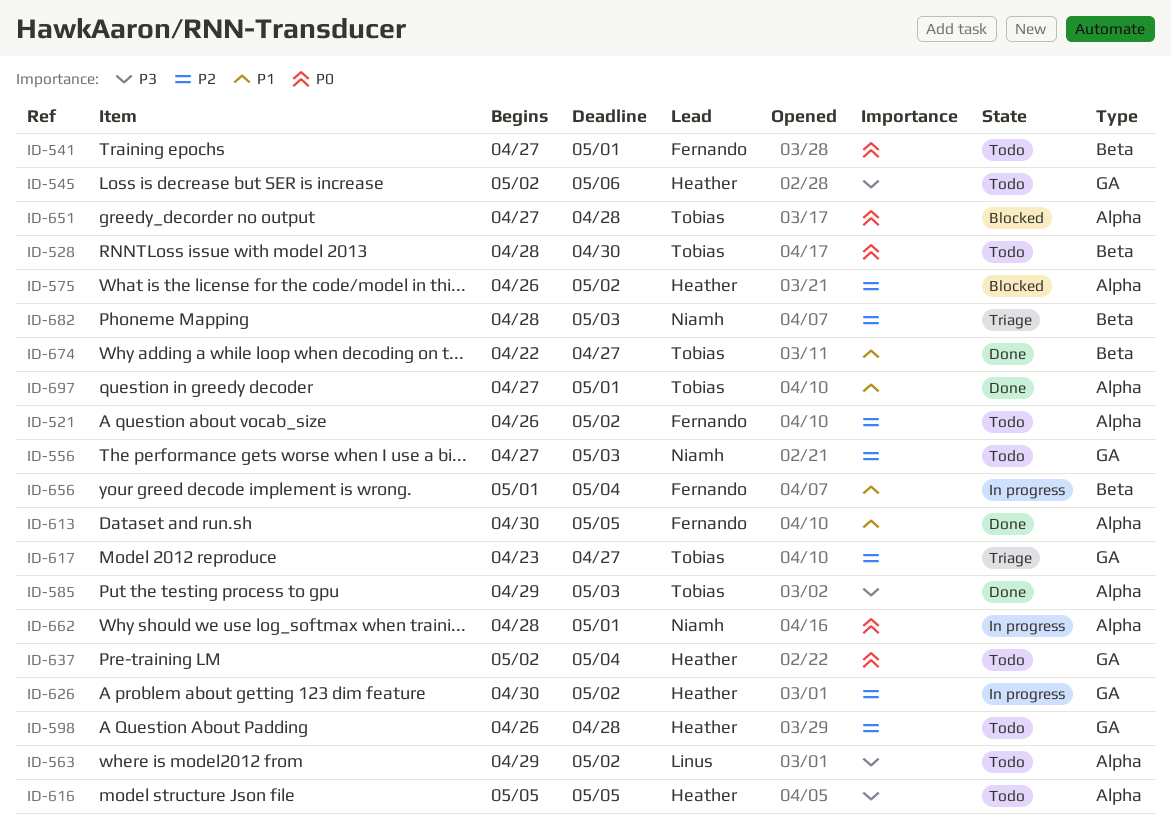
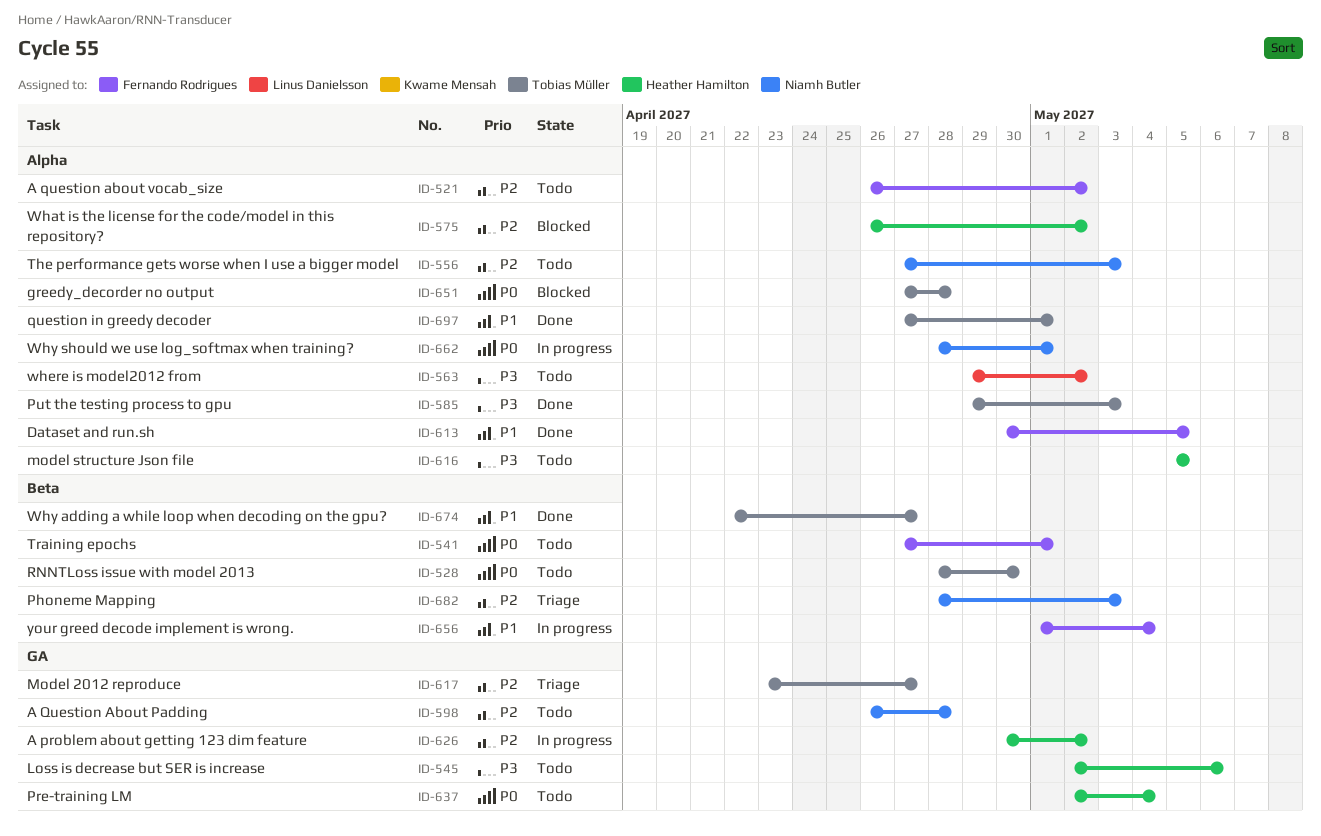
ID-556, label: GA -> Alpha
ID-598, owner: Heather Hamilton -> Niamh Butler

